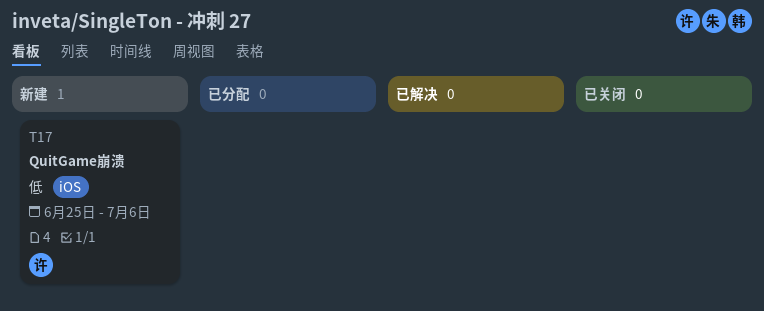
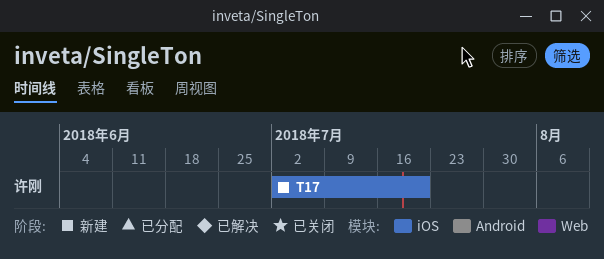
T17, start: Jun 25 -> Jul 2
T17, due: Jul 6 -> Jul 20

